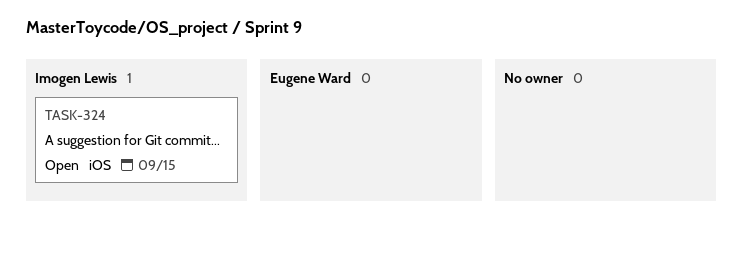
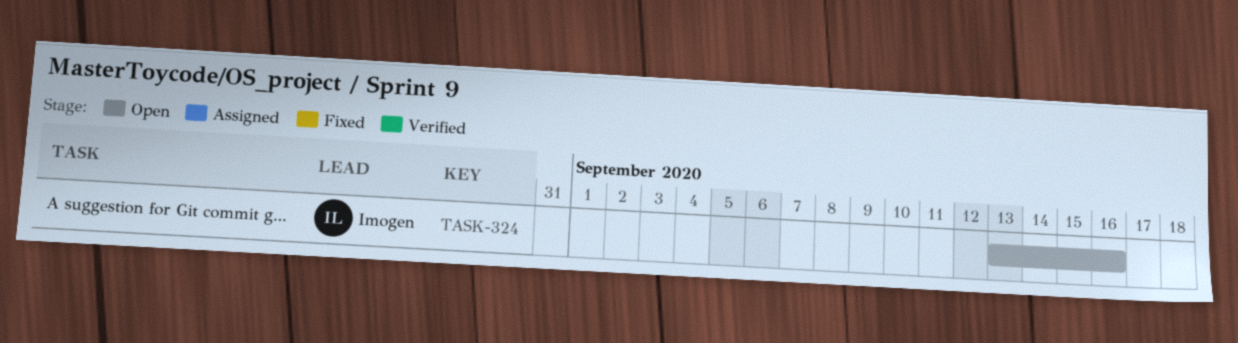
TASK-324, due: Sep 15 -> Sep 16

